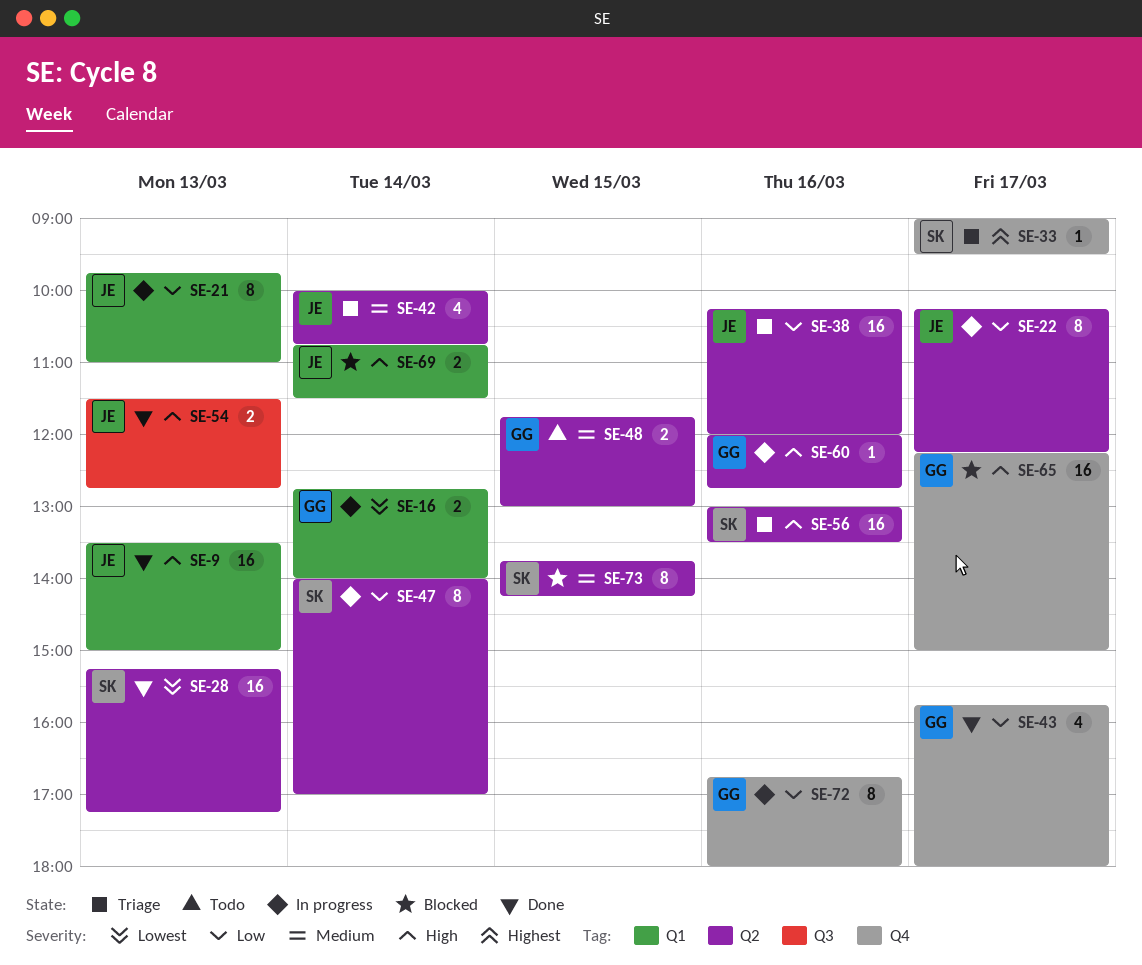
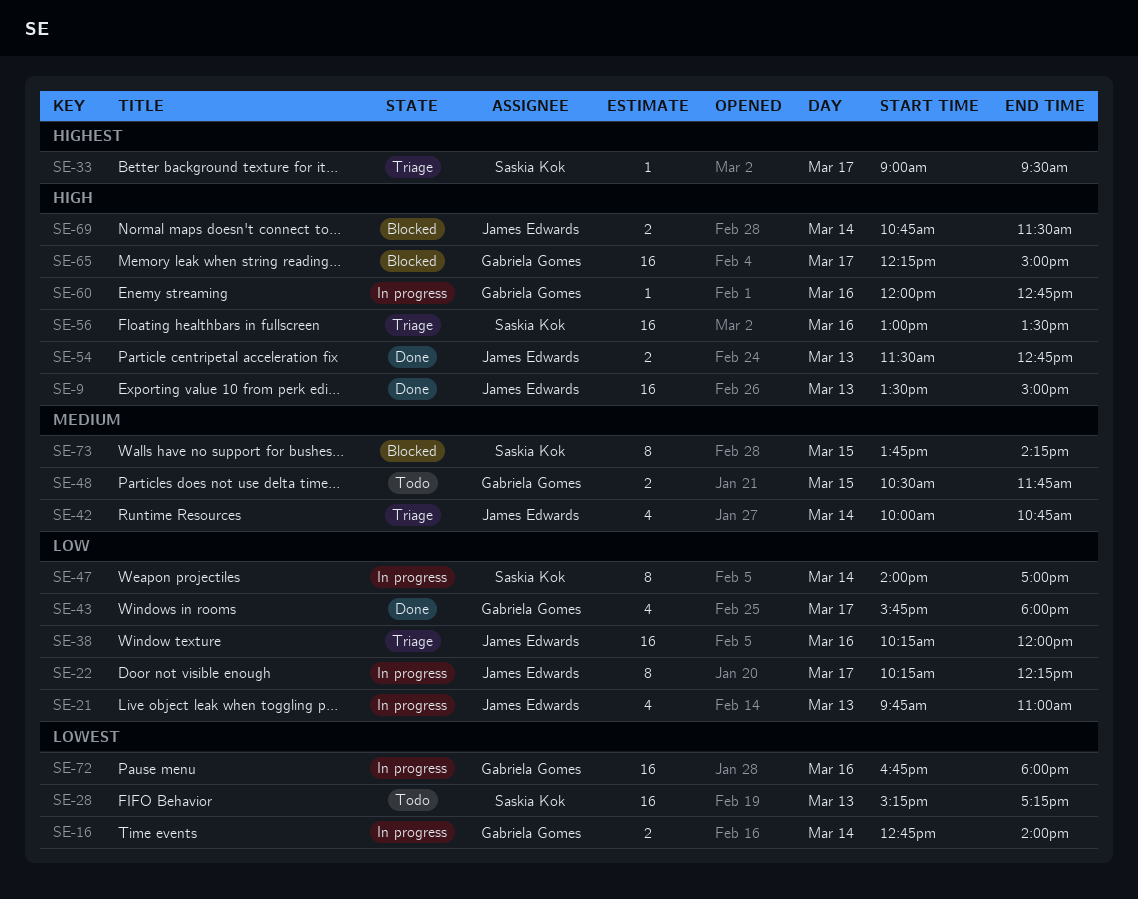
SE-21, estimate: 8 -> 4
SE-28, status: Done -> Todo
SE-48, begins: 11:45 -> 10:30
SE-48, ends: 13:00 -> 11:45
SE-72, priority: Low -> Lowest
SE-72, estimate: 8 -> 16

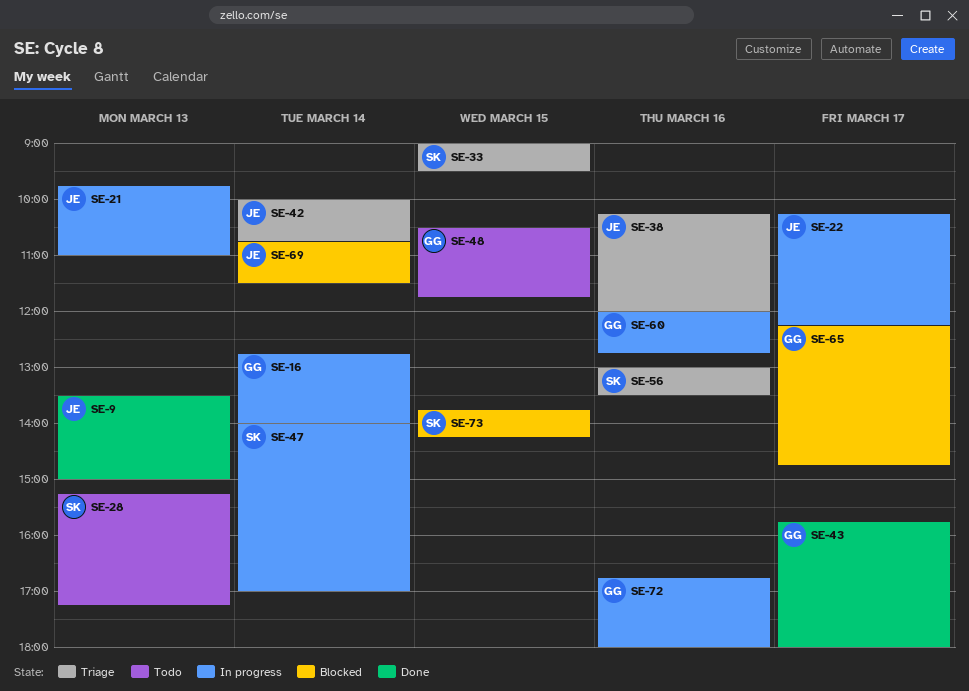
SE-33, day: Mar 17 -> Mar 15
SE-54: present -> none
SE-65, ends: 15:00 -> 14:45

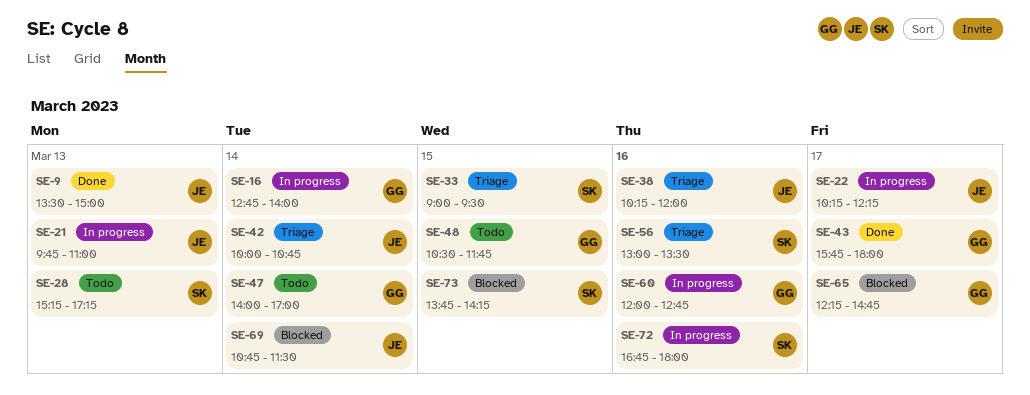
SE-47, status: In progress -> Todo
SE-47, owner: SK -> GG
SE-72, owner: GG -> SK

